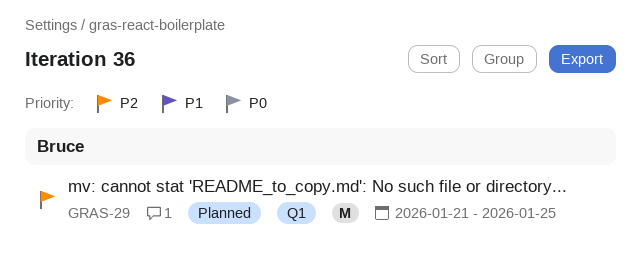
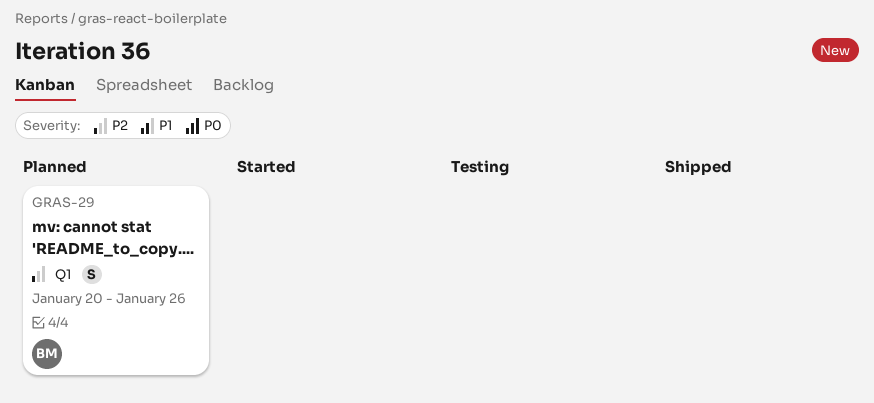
GRAS-29, estimate: M -> S
GRAS-29, start: Jan 21 -> Jan 20
GRAS-29, due: Jan 25 -> Jan 26

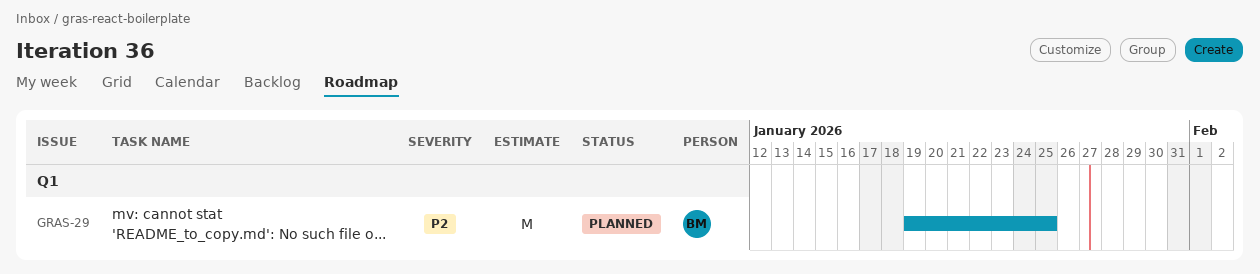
GRAS-29, estimate: S -> M
GRAS-29, start: Jan 20 -> Jan 19
GRAS-29, due: Jan 26 -> Jan 25

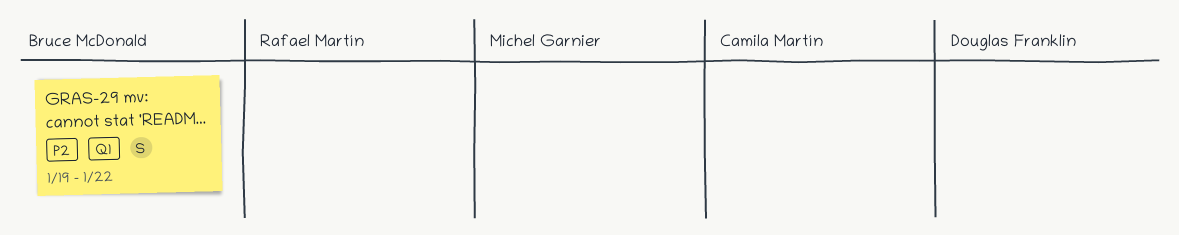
GRAS-29, estimate: M -> S
GRAS-29, due: Jan 25 -> Jan 22

